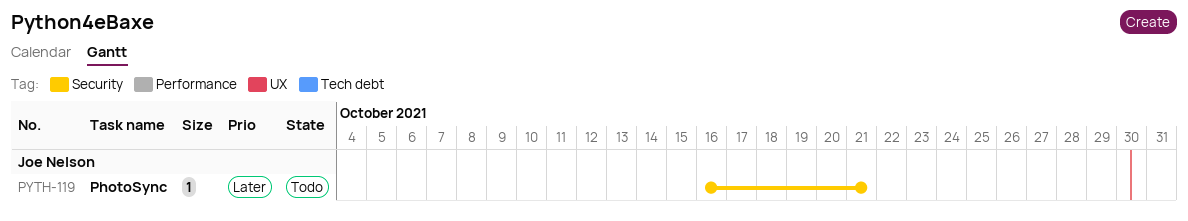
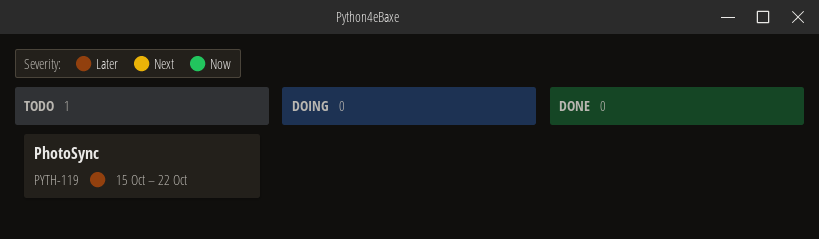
PYTH-119, start: Oct 16 -> Oct 15
PYTH-119, due: Oct 21 -> Oct 22

